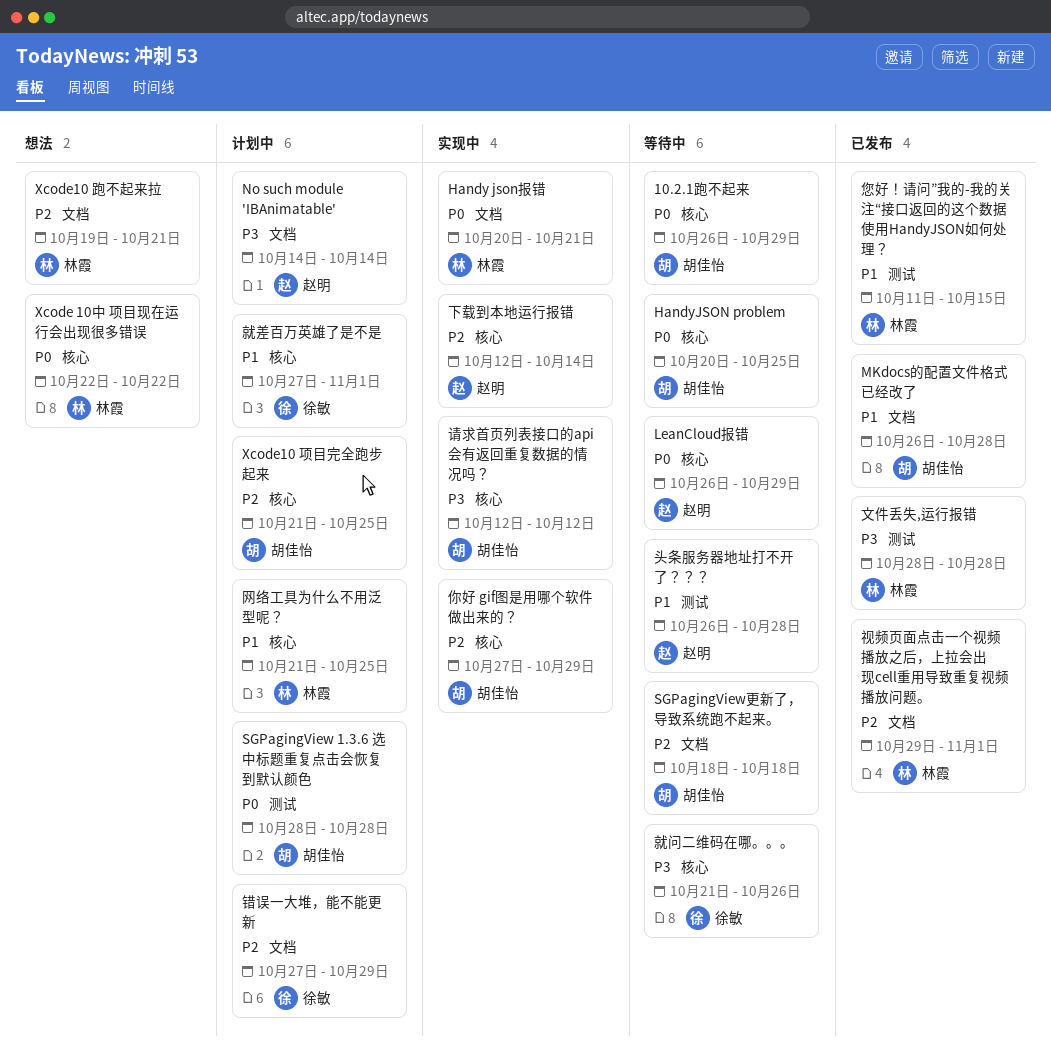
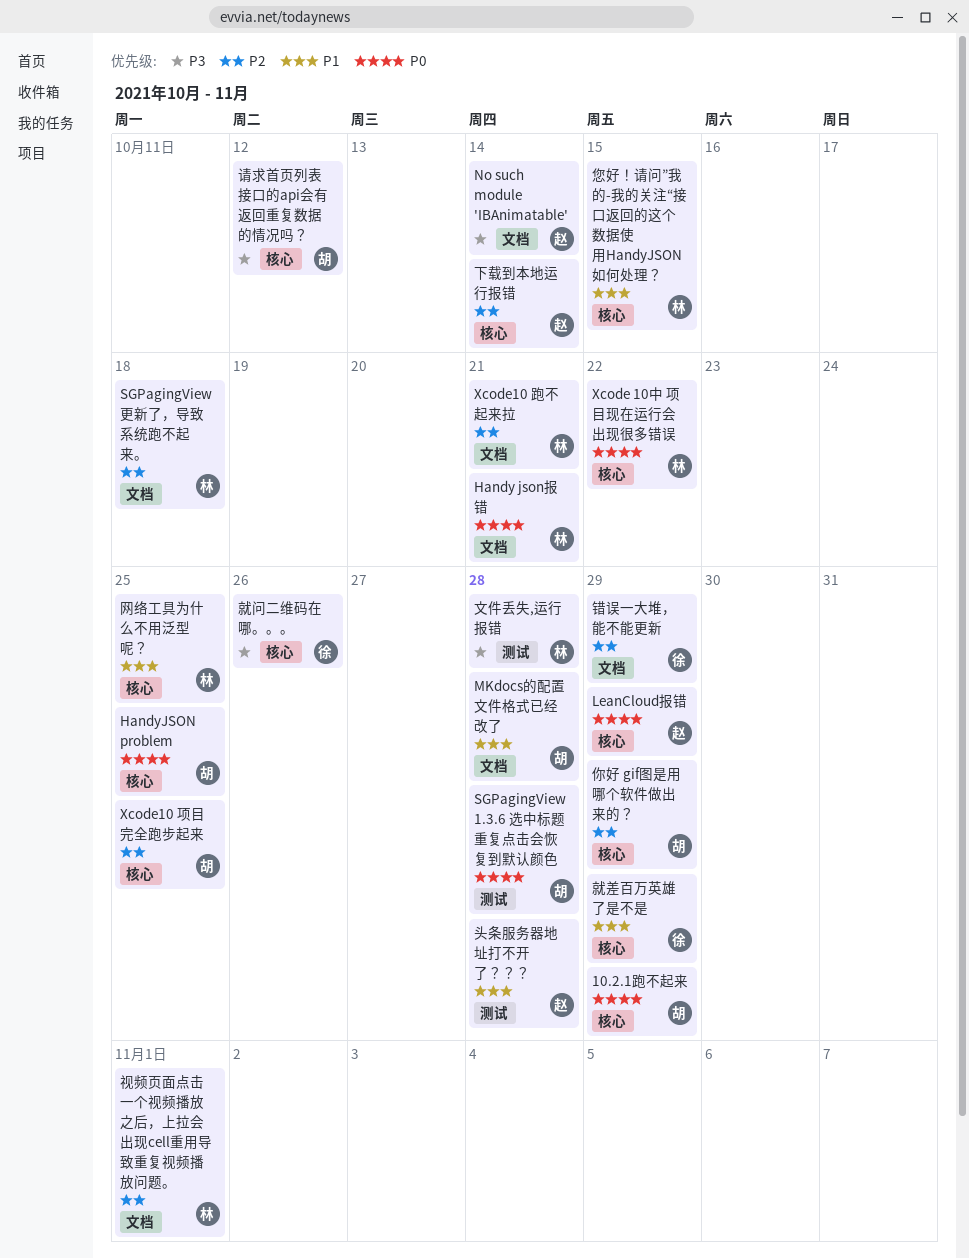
SGPagingView更新了，导致系统跑不起来。, owner: 胡佳怡 -> 林霞
就差百万英雄了是不是, due: Nov 1 -> Oct 29
您好！请问”我的-我的关注“接口返回的这个数据使用HandyJSON如何处理？, label: 测试 -> 核心

